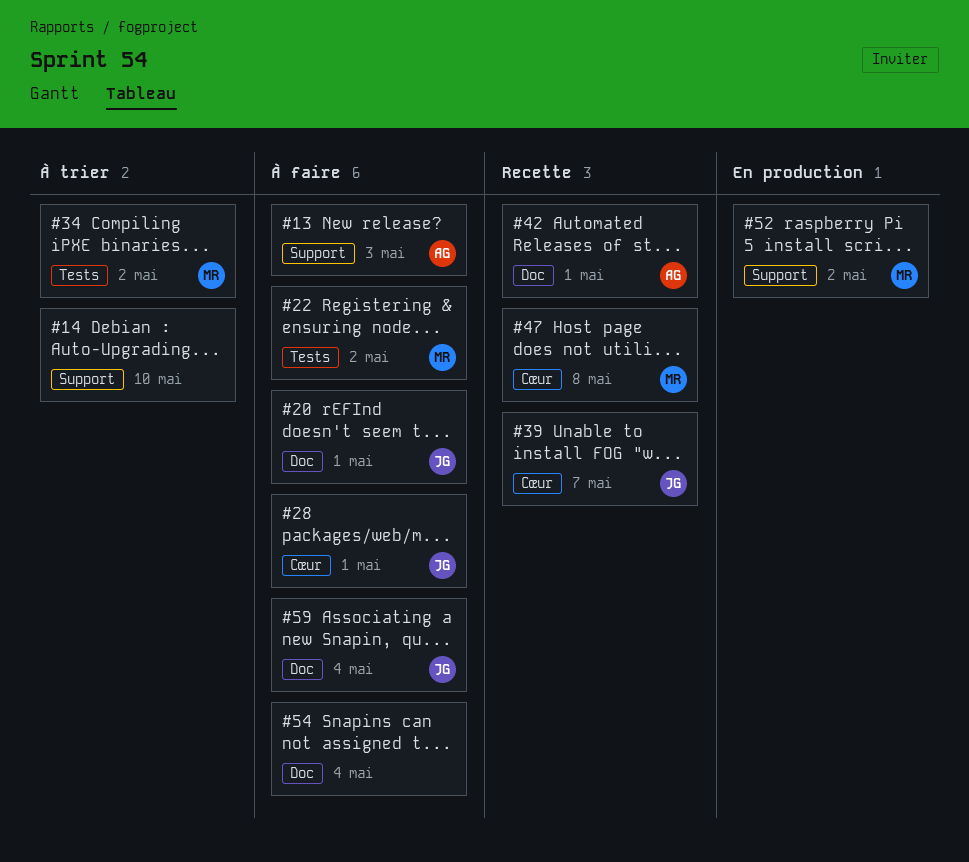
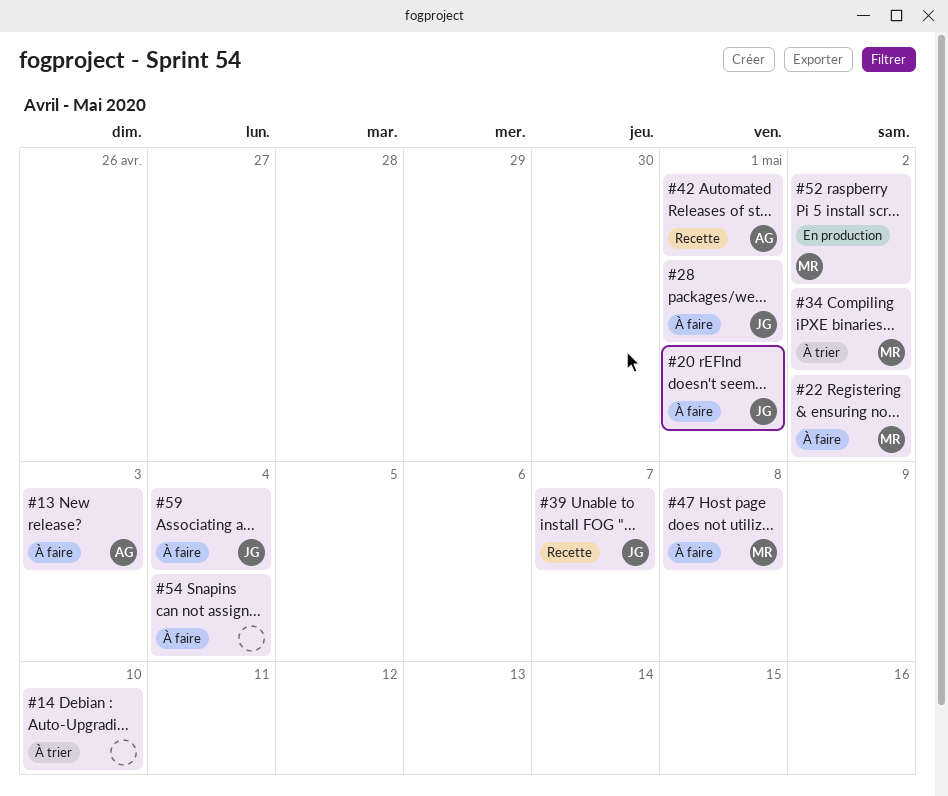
#47, status: Recette -> À faire

